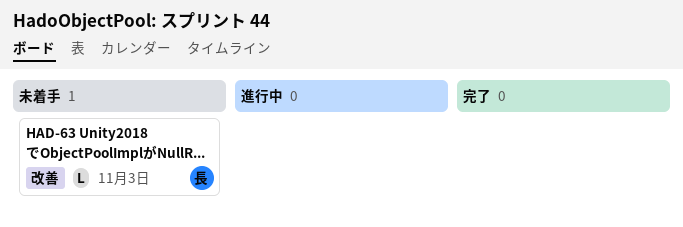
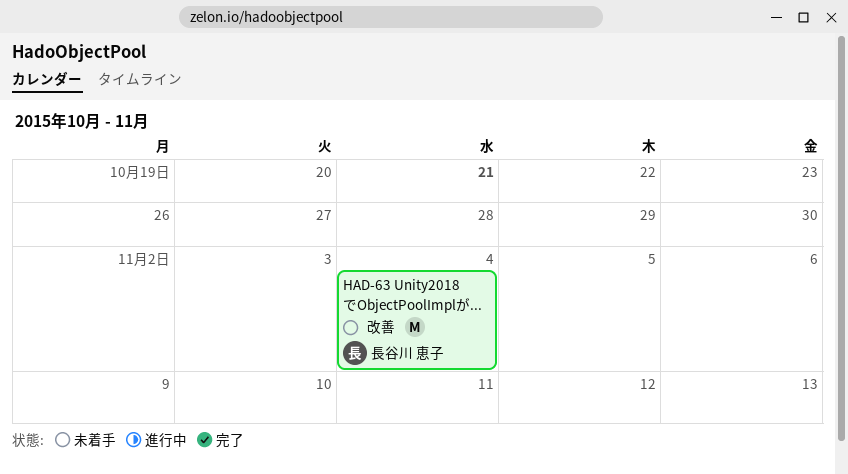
HAD-63, estimate: L -> M
HAD-63, due: Nov 3 -> Nov 4

